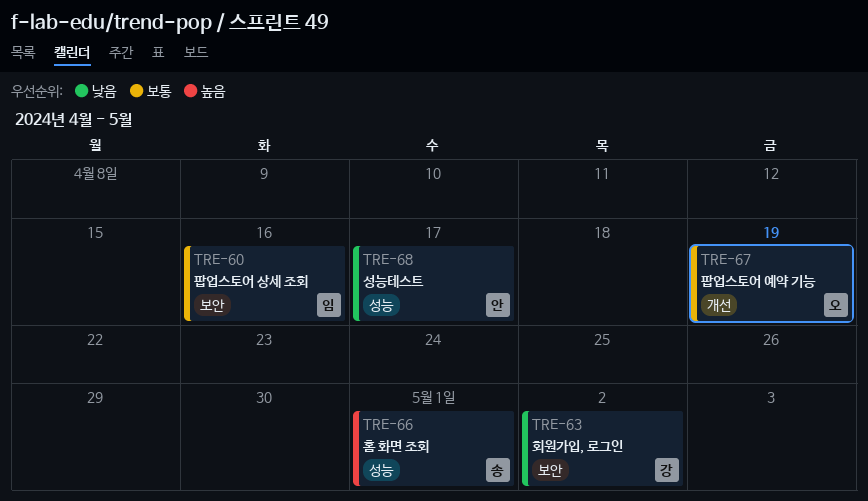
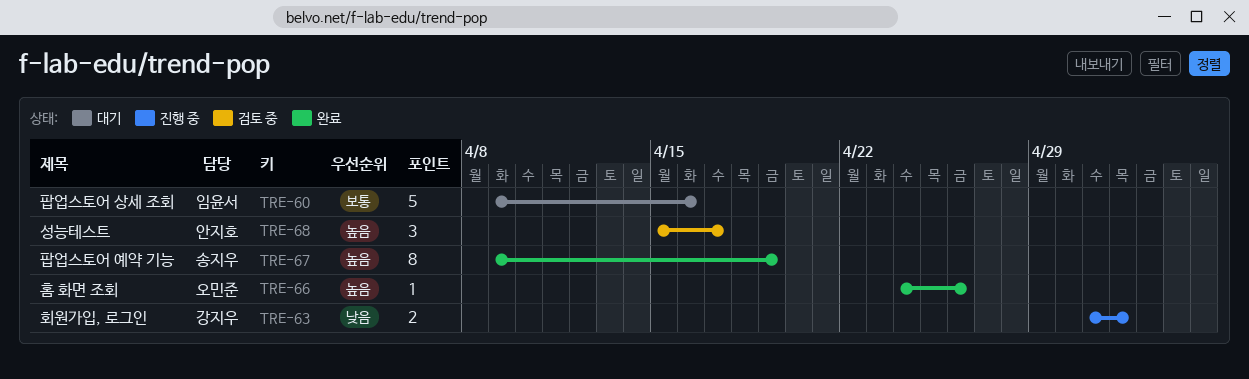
TRE-66, owner: 송지우 -> 오민준
TRE-66, due: May 1 -> Apr 26
TRE-67, owner: 오민준 -> 송지우
TRE-67, priority: 보통 -> 높음
TRE-68, priority: 낮음 -> 높음

